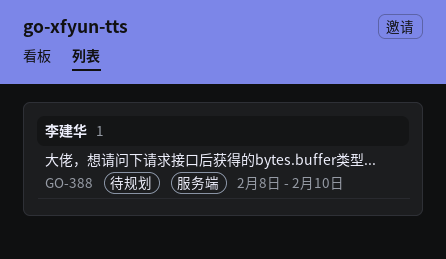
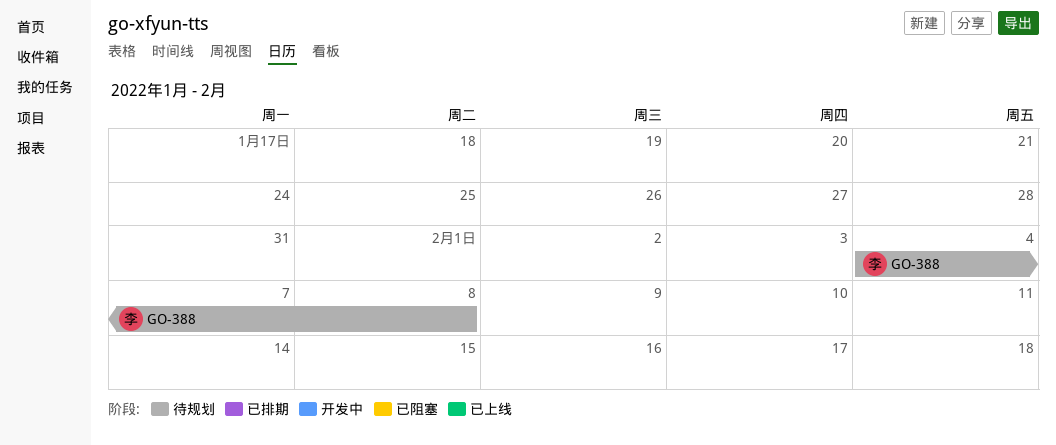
GO-388, start: Feb 8 -> Feb 4
GO-388, due: Feb 10 -> Feb 8

